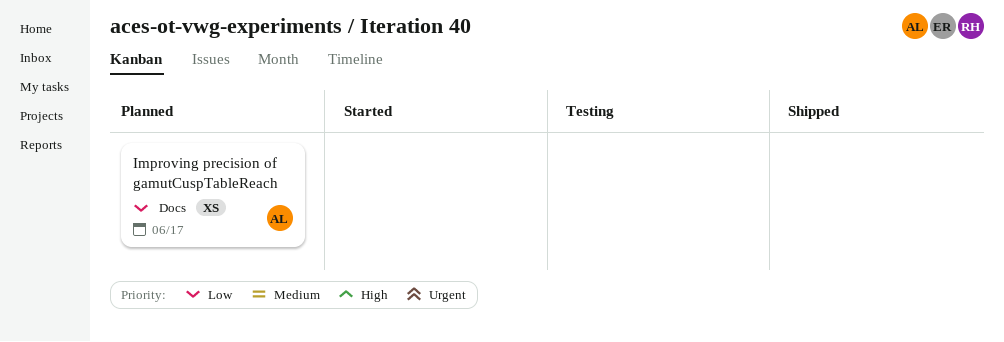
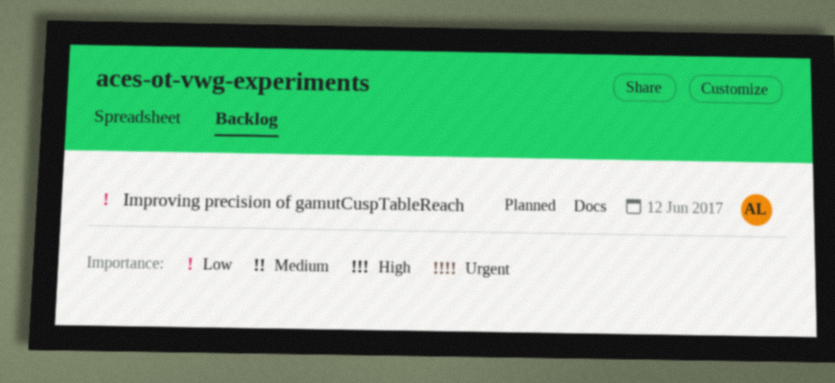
Improving precision of gamutCuspTableReach, due: Jun 17 -> Jun 12

